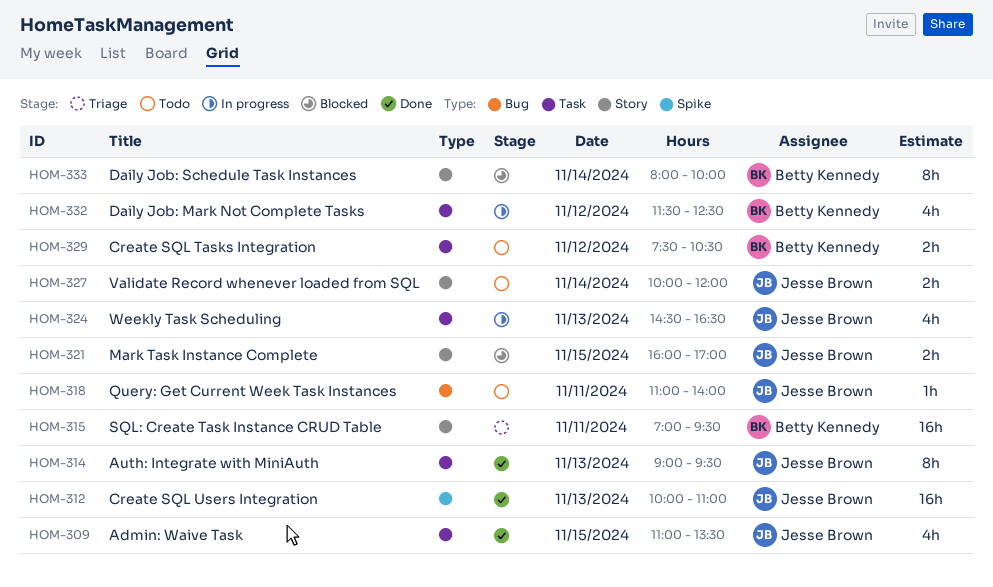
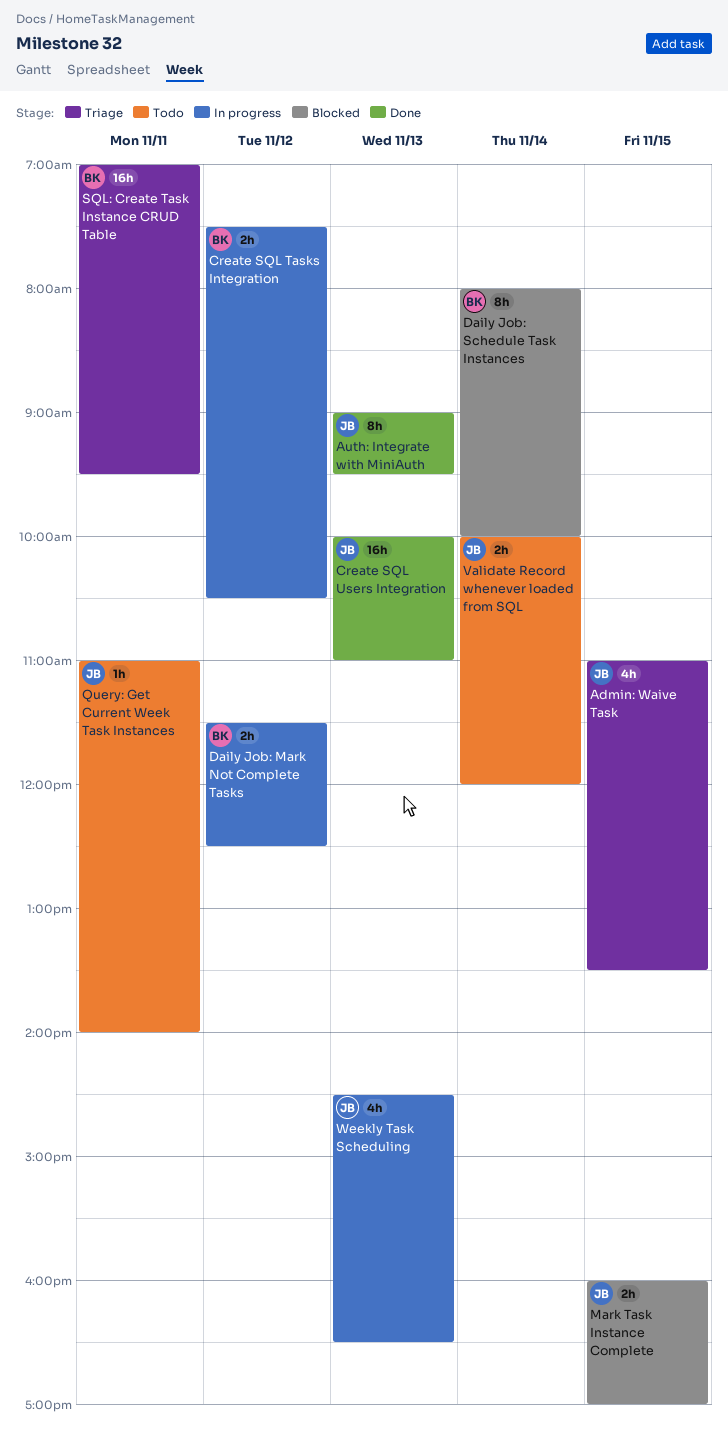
Admin: Waive Task, status: Done -> Triage
Create SQL Tasks Integration, status: Todo -> In progress
Daily Job: Mark Not Complete Tasks, estimate: 4h -> 2h

